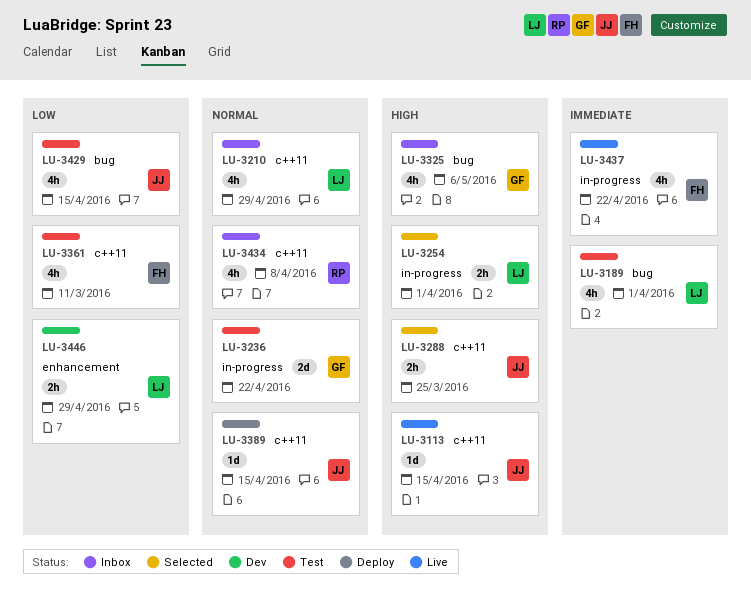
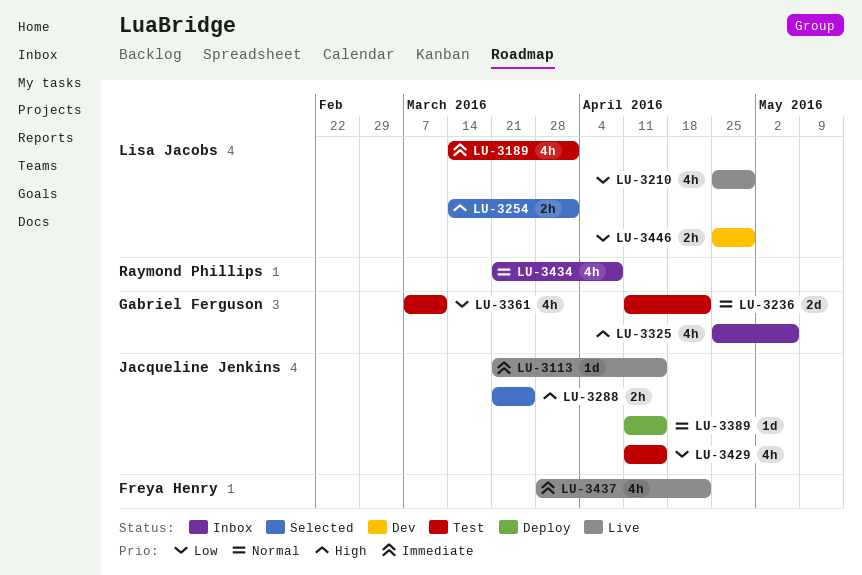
LU-3113, priority: High -> Immediate
LU-3210, status: Inbox -> Live
LU-3210, priority: Normal -> Low
LU-3361, owner: Freya Henry -> Gabriel Ferguson

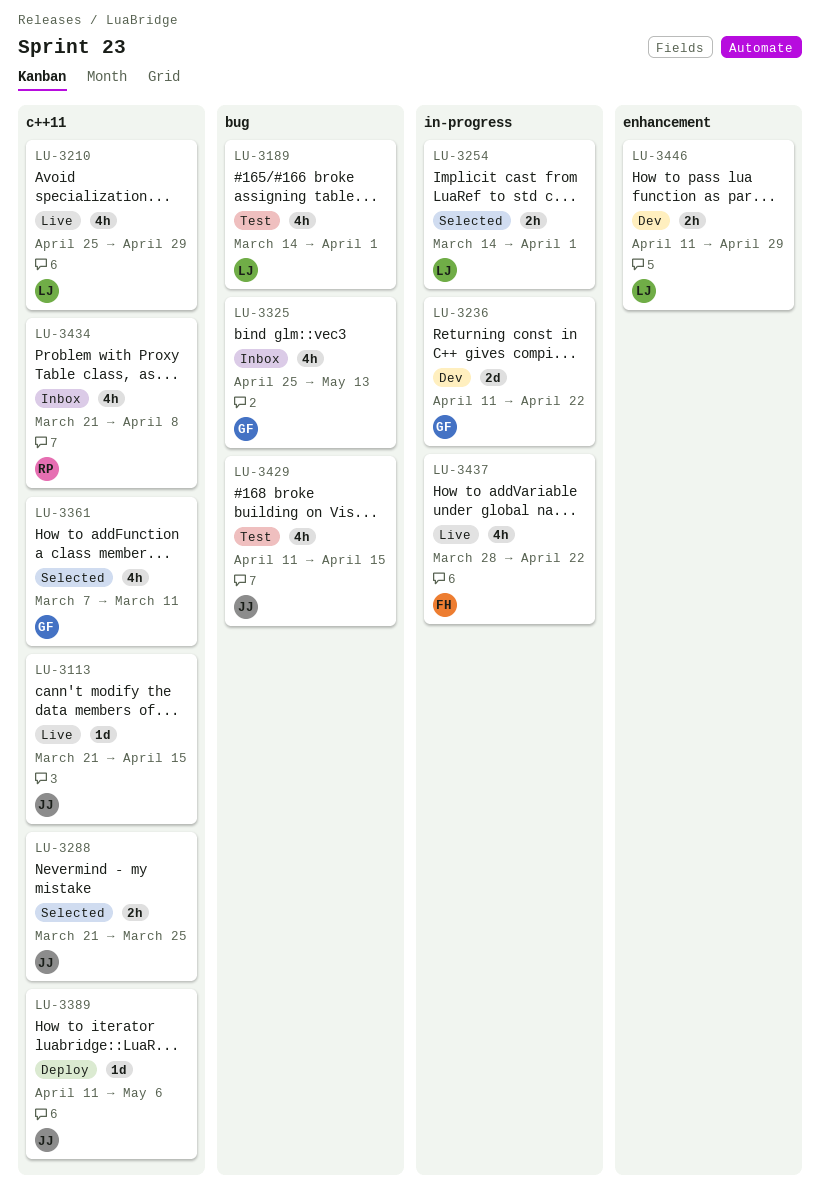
LU-3236, status: Test -> Dev
LU-3325, due: May 6 -> May 13
LU-3361, status: Test -> Selected
LU-3389, due: Apr 15 -> May 6
LU-3446, start: Apr 25 -> Apr 11

